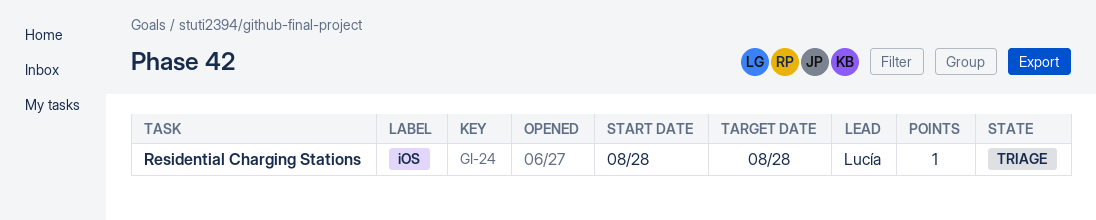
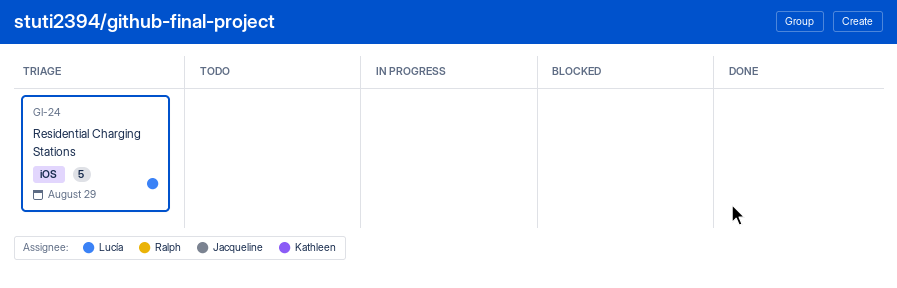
GI-24, estimate: 1 -> 5
GI-24, due: Aug 28 -> Aug 29

